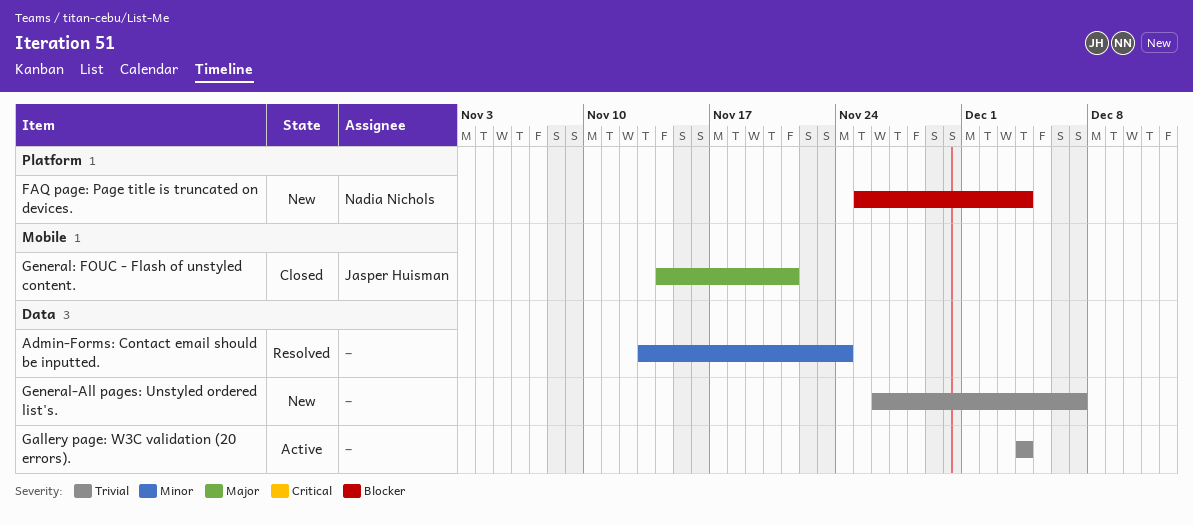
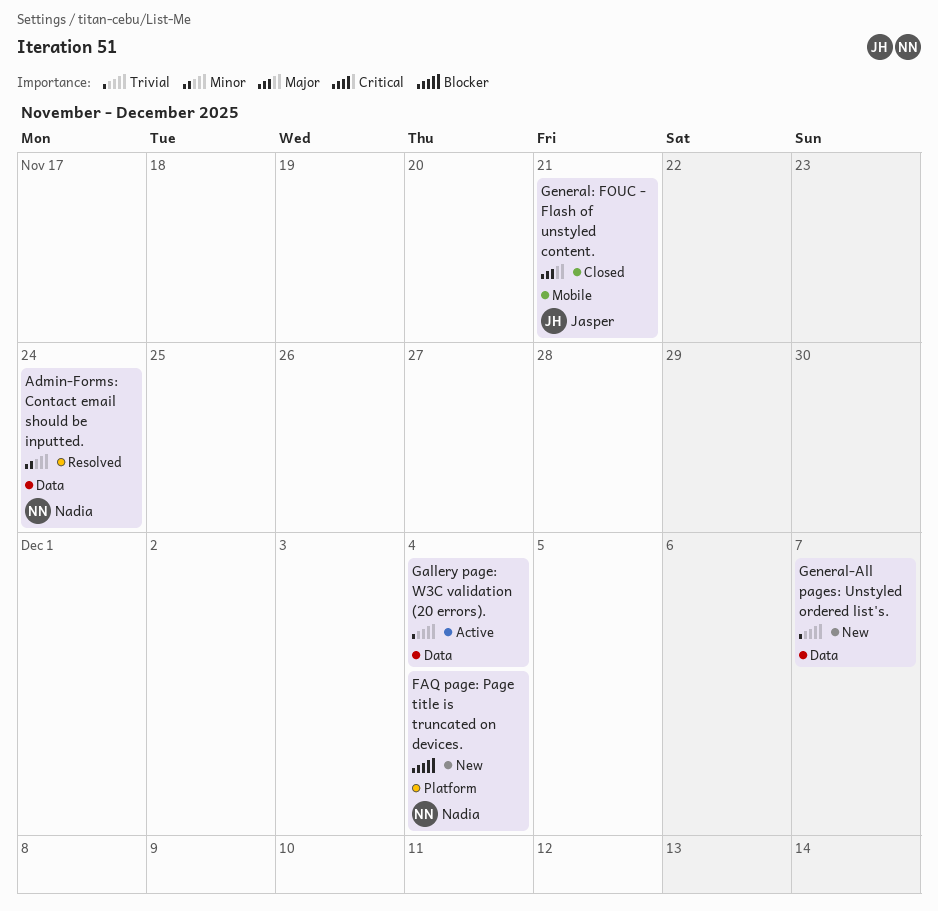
Admin-Forms: Contact email should be inputted., owner: none -> Nadia Nichols

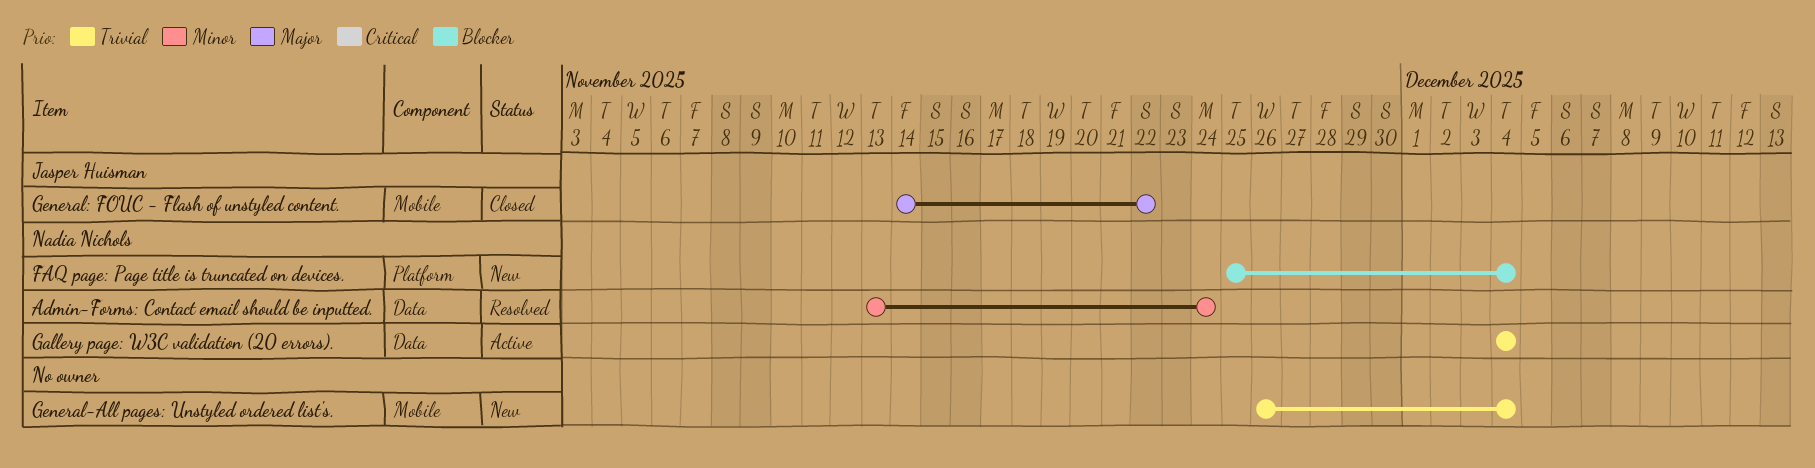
Gallery page: W3C validation (20 errors)., owner: none -> Nadia Nichols
General-All pages: Unstyled ordered list's., label: Data -> Mobile
General-All pages: Unstyled ordered list's., due: Dec 7 -> Dec 4
General: FOUC - Flash of unstyled content., due: Nov 21 -> Nov 22

